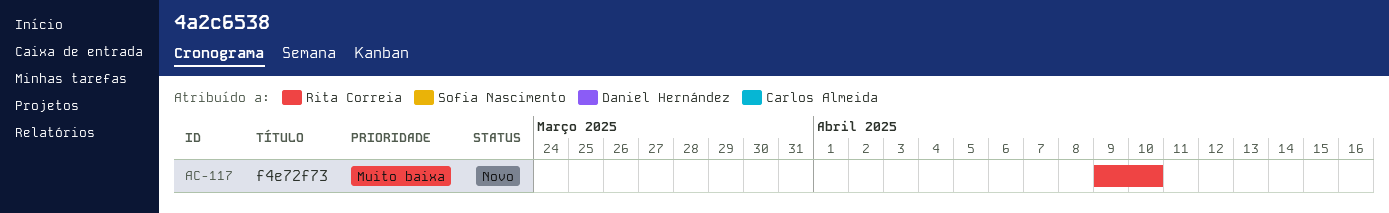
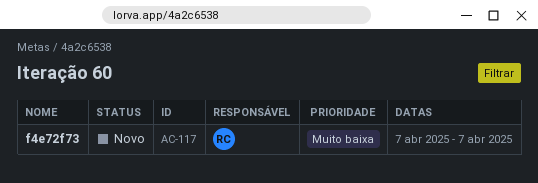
AC-117, start: Apr 9 -> Apr 7
AC-117, due: Apr 10 -> Apr 7

